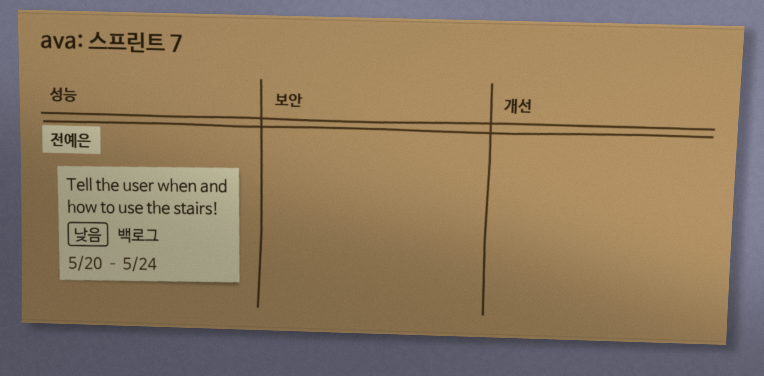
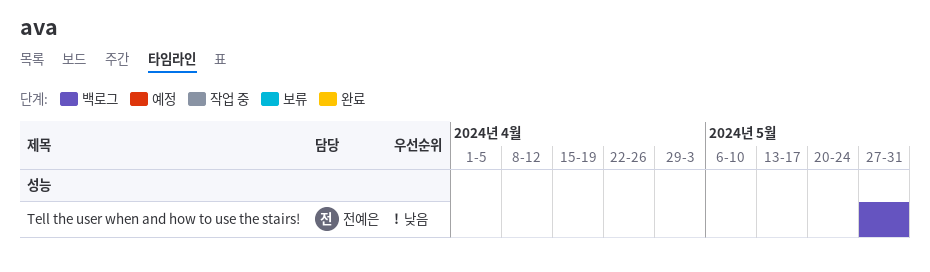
Tell the user when and how to use the stairs!, start: May 20 -> May 27
Tell the user when and how to use the stairs!, due: May 24 -> May 31

